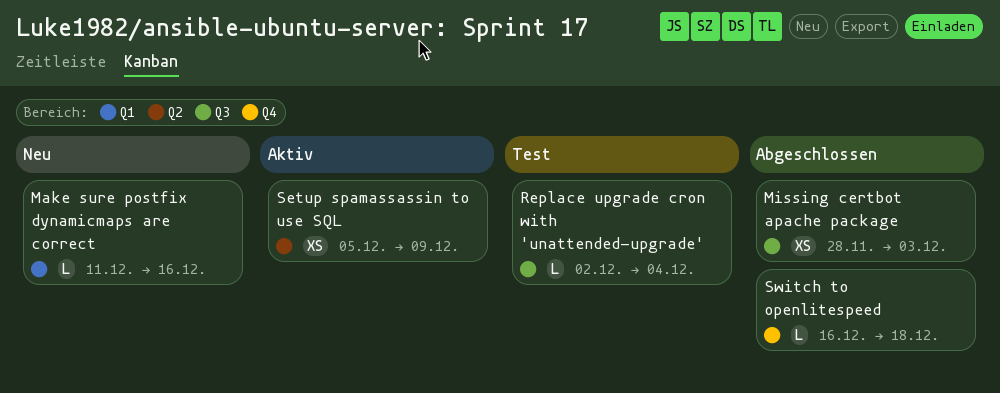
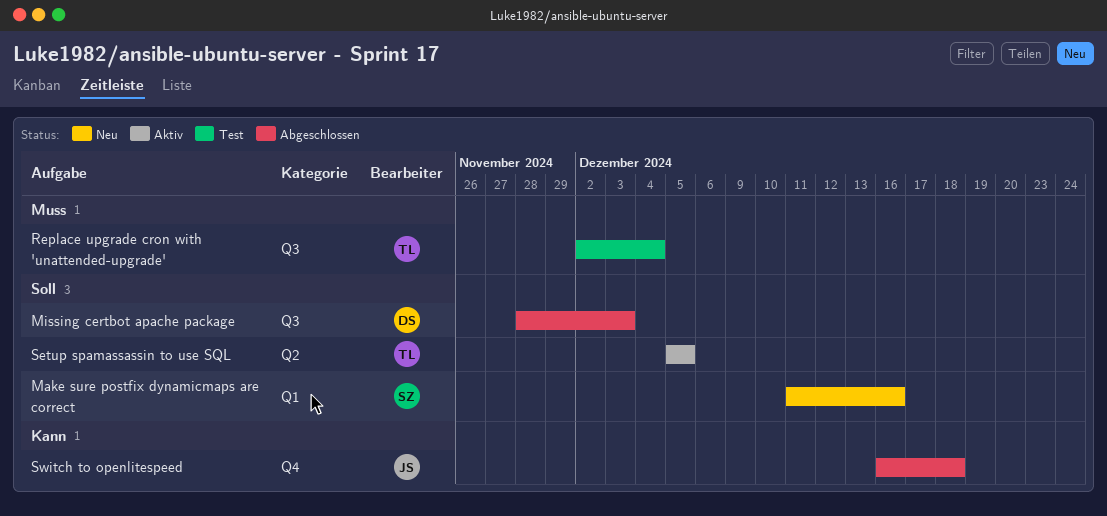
Setup spamassassin to use SQL, due: Dec 9 -> Dec 5

